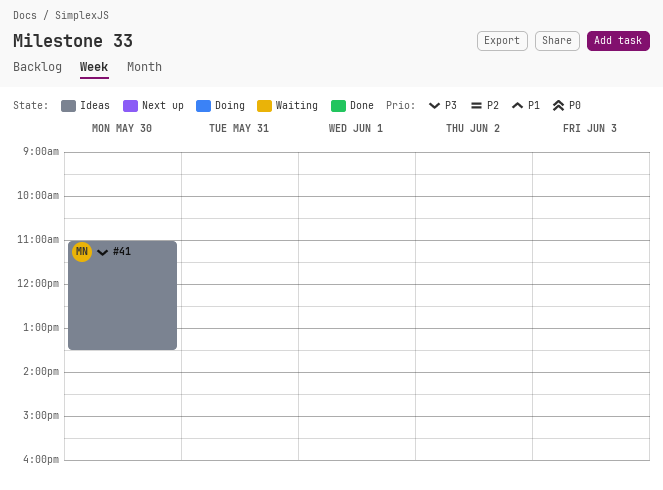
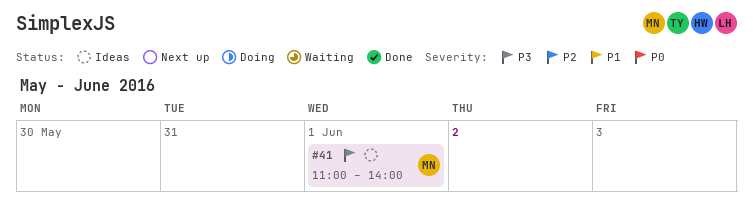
#41, day: May 30 -> Jun 1
#41, ends: 13:30 -> 14:00

